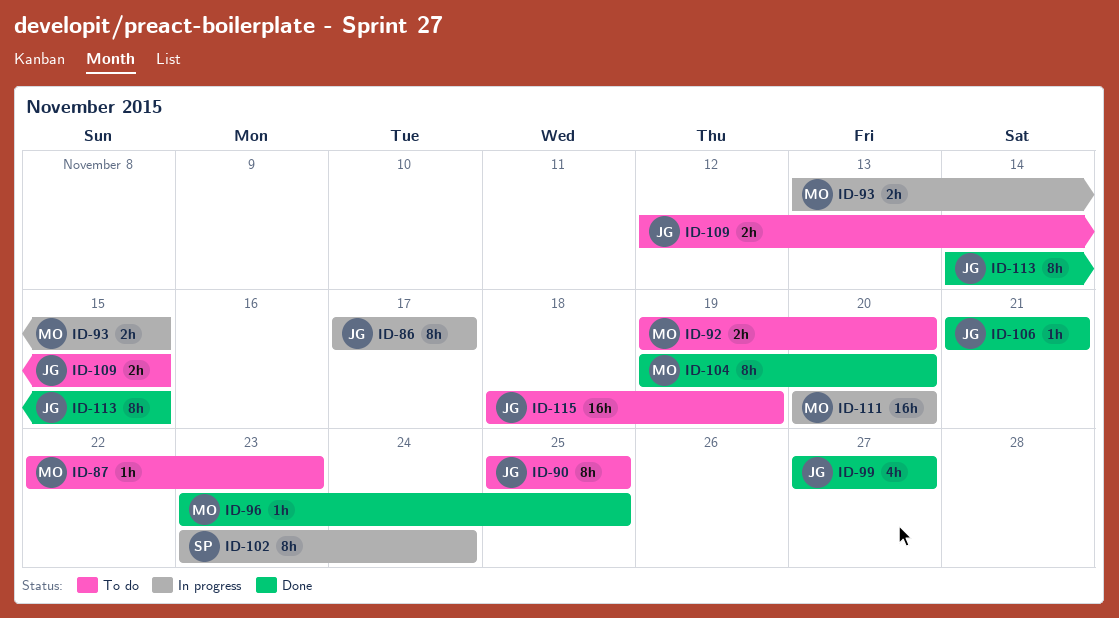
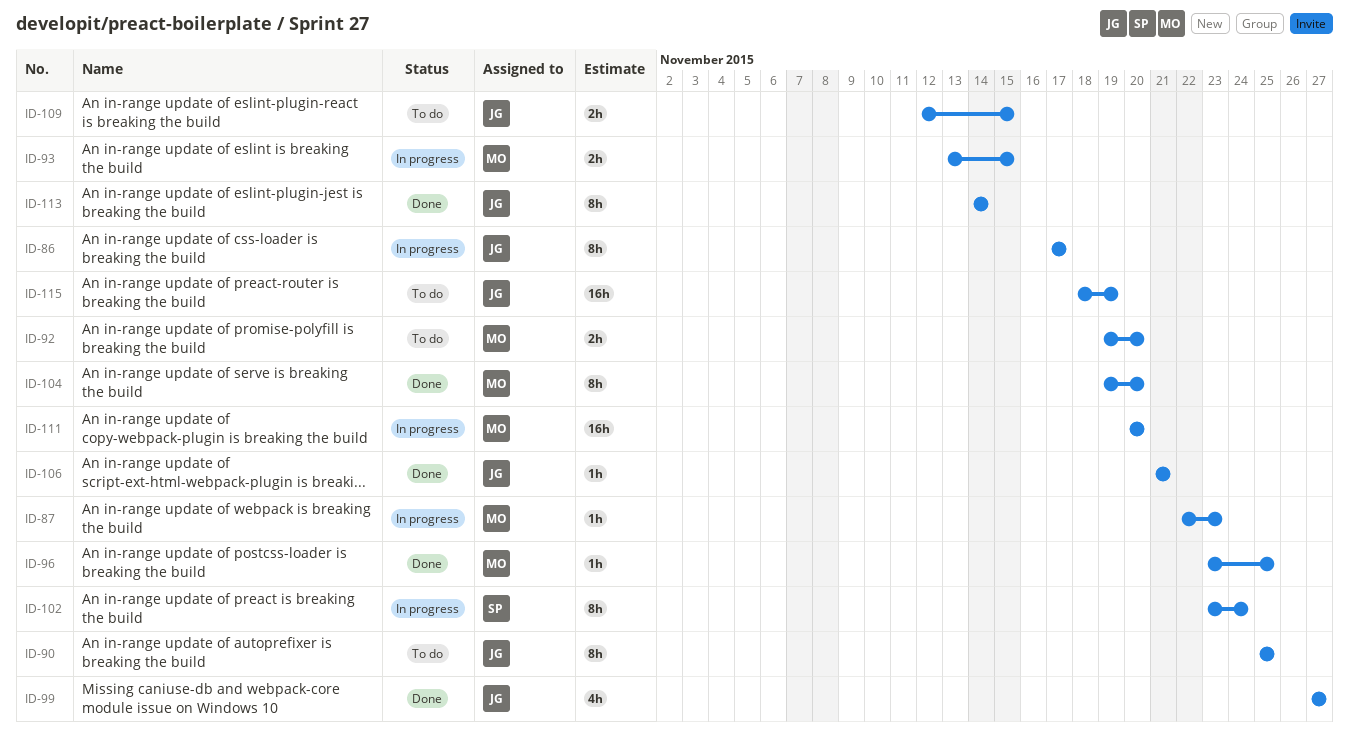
ID-87, status: To do -> In progress
ID-113, due: Nov 15 -> Nov 14

